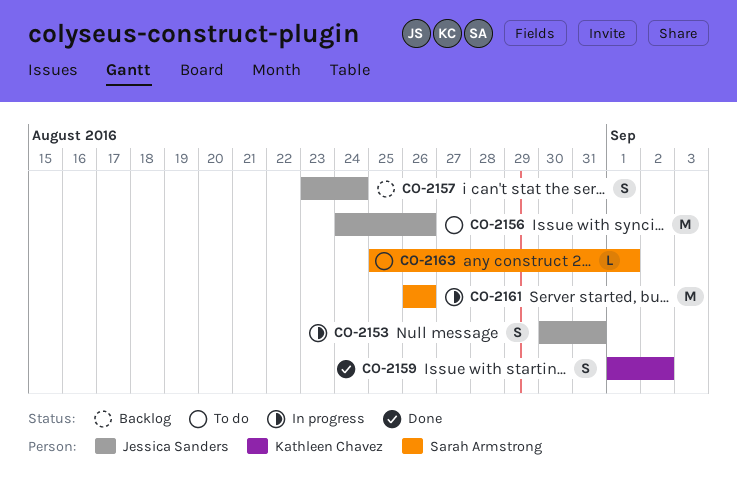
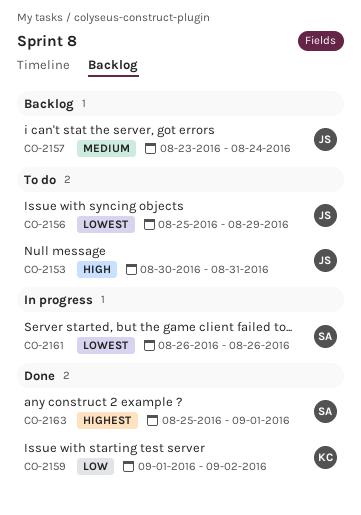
CO-2153, status: In progress -> To do
CO-2156, start: Aug 24 -> Aug 25
CO-2156, due: Aug 26 -> Aug 29
CO-2163, status: To do -> Done

